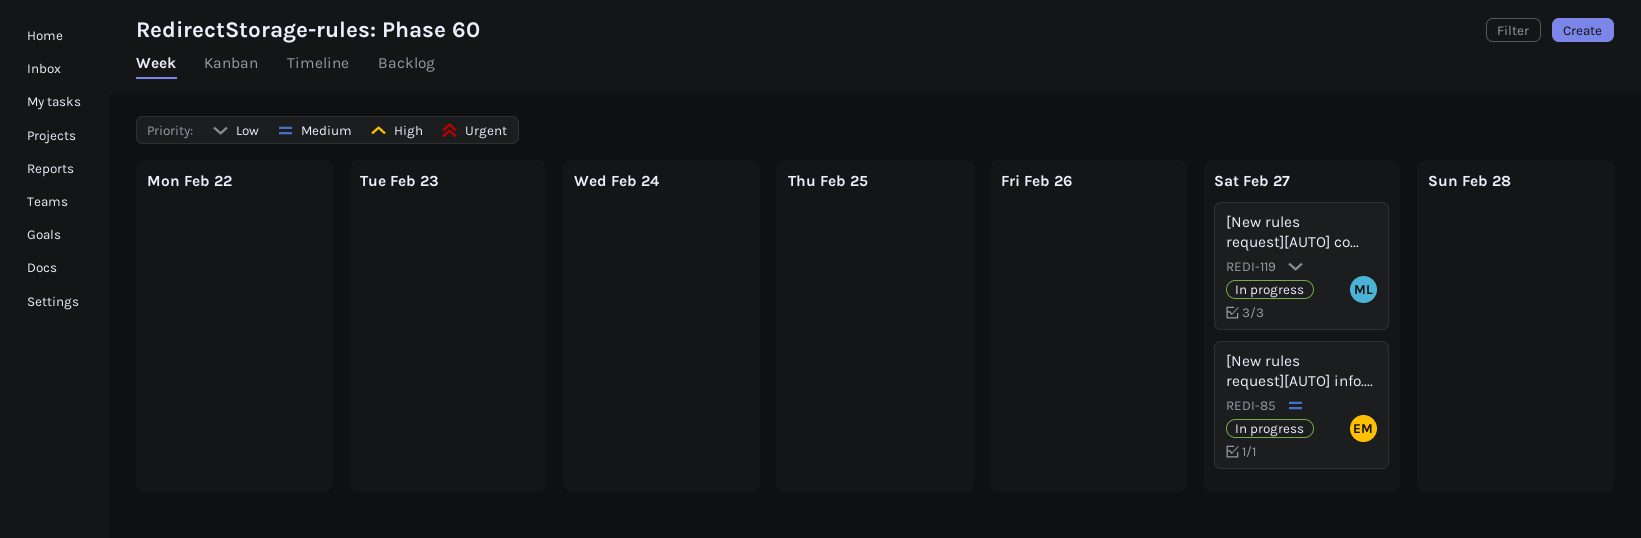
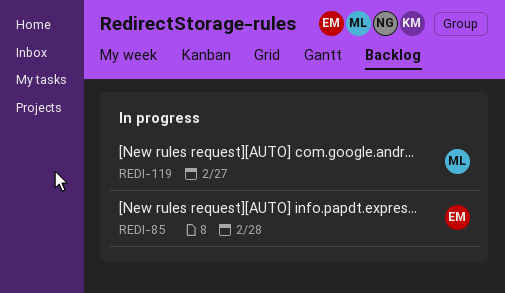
REDI-85, due: Feb 27 -> Feb 28

